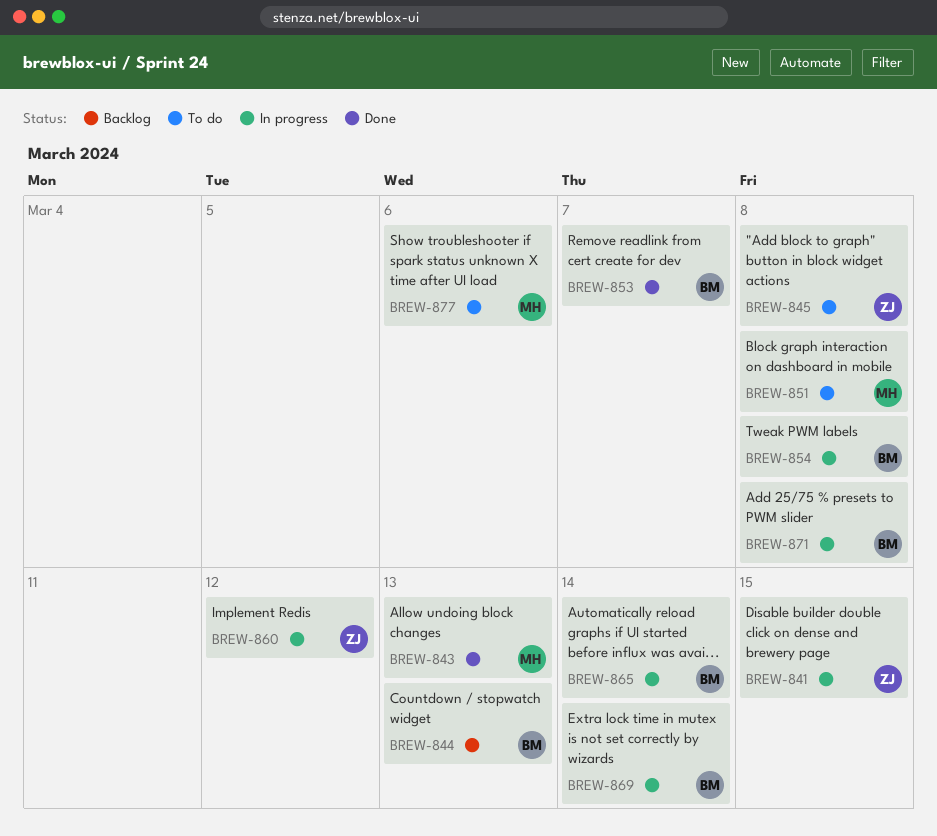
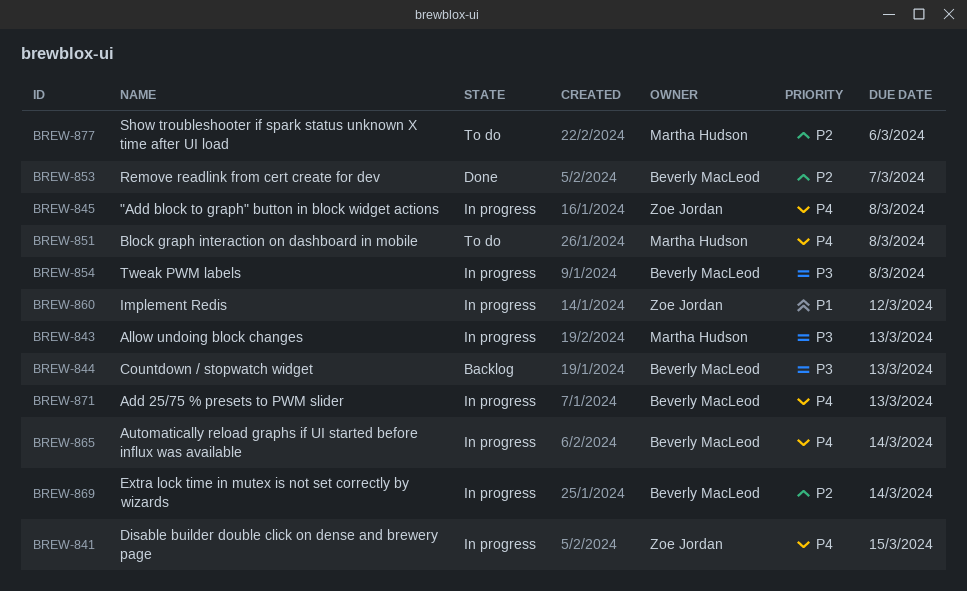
BREW-843, status: Done -> In progress
BREW-845, status: To do -> In progress
BREW-871, due: Mar 8 -> Mar 13

